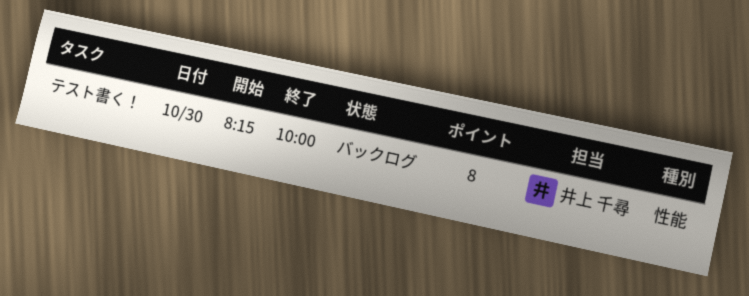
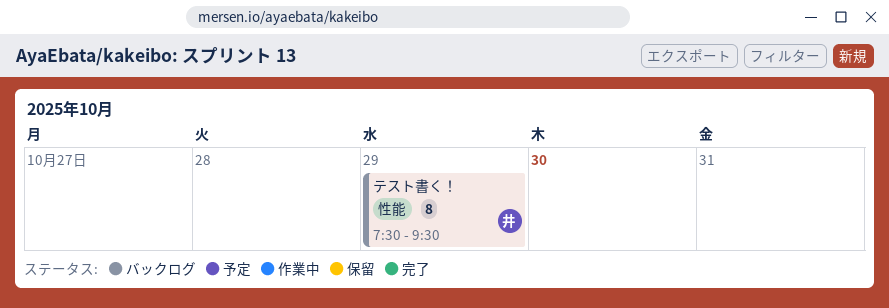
テスト書く！, day: Oct 30 -> Oct 29
テスト書く！, begins: 08:15 -> 07:30
テスト書く！, ends: 10:00 -> 09:30

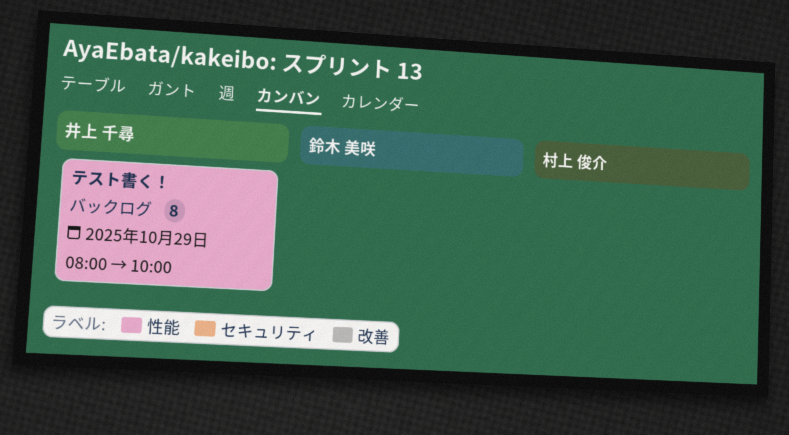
テスト書く！, begins: 07:30 -> 08:00
テスト書く！, ends: 09:30 -> 10:00

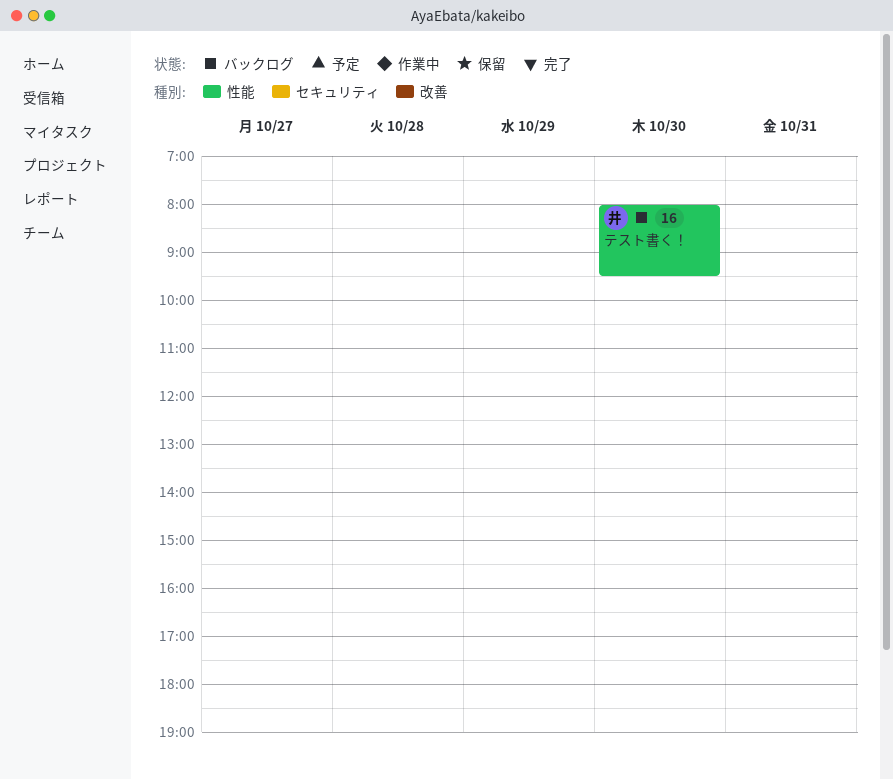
テスト書く！, estimate: 8 -> 16
テスト書く！, day: Oct 29 -> Oct 30
テスト書く！, ends: 10:00 -> 09:30

